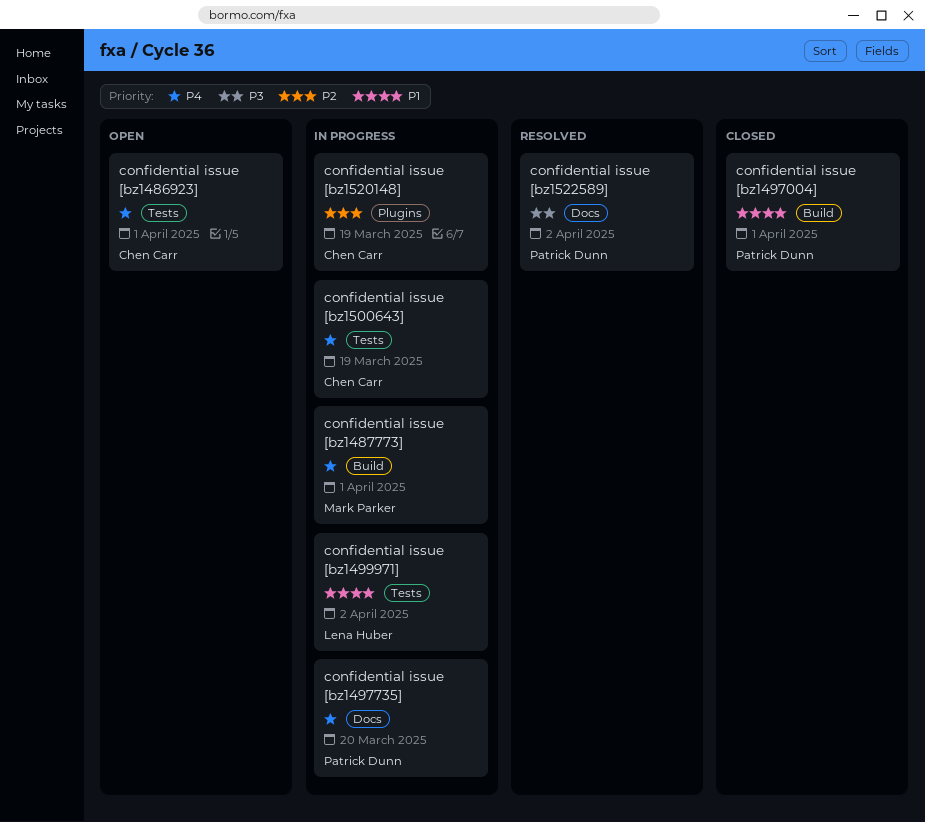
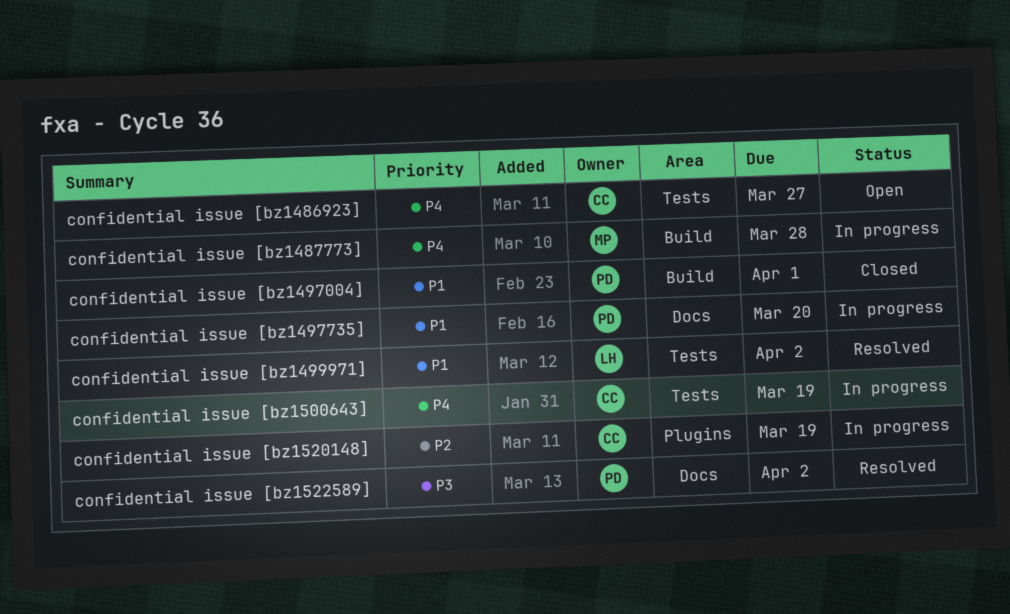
confidential issue [bz1486923], due: Apr 1 -> Mar 27
confidential issue [bz1487773], due: Apr 1 -> Mar 28
confidential issue [bz1497735], priority: P4 -> P1
confidential issue [bz1499971], status: In progress -> Resolved

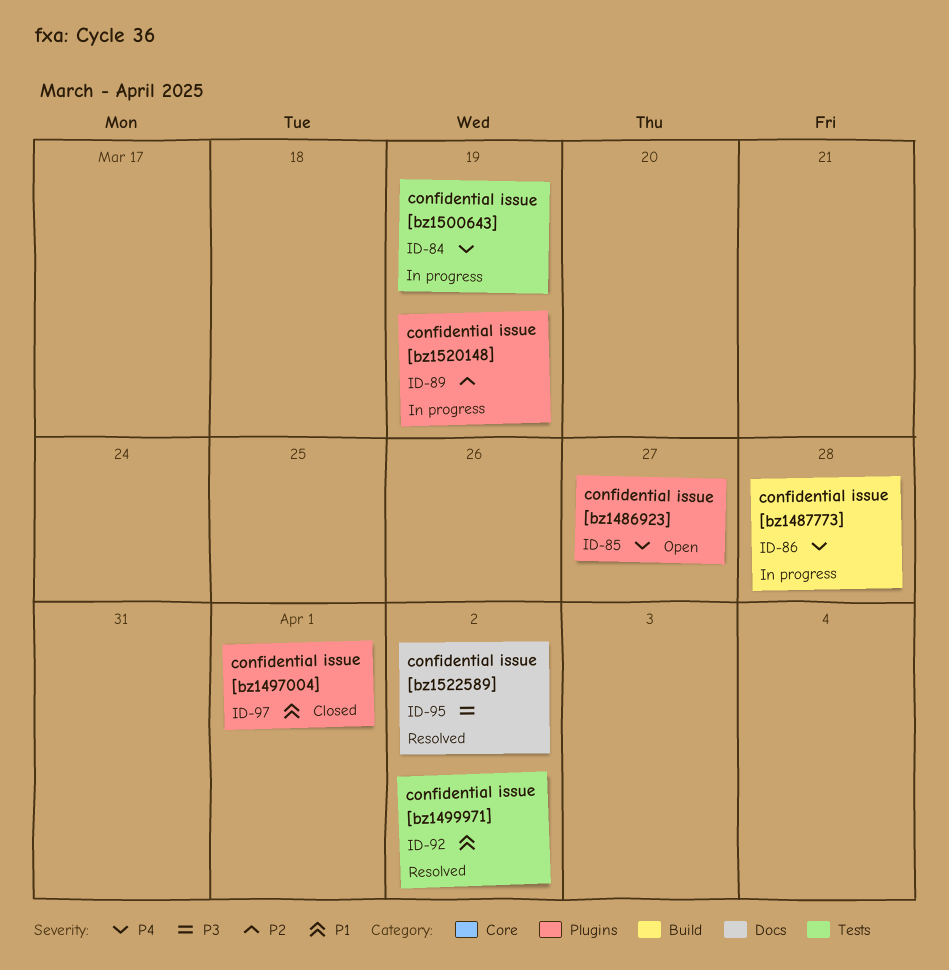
confidential issue [bz1486923], label: Tests -> Plugins
confidential issue [bz1497004], label: Build -> Plugins
confidential issue [bz1497735]: present -> none

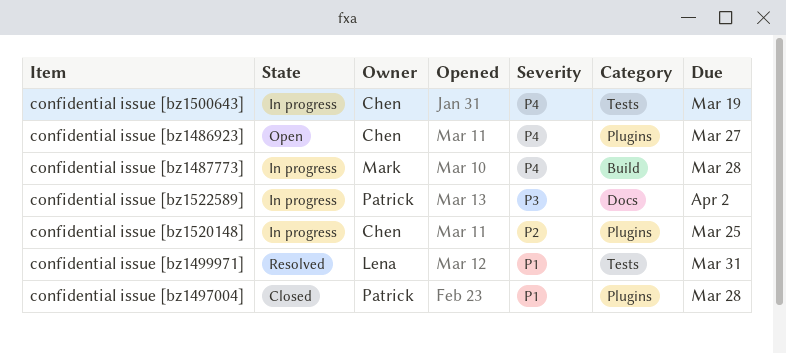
confidential issue [bz1497004], due: Apr 1 -> Mar 28
confidential issue [bz1499971], due: Apr 2 -> Mar 31
confidential issue [bz1520148], due: Mar 19 -> Mar 25
confidential issue [bz1522589], status: Resolved -> In progress

